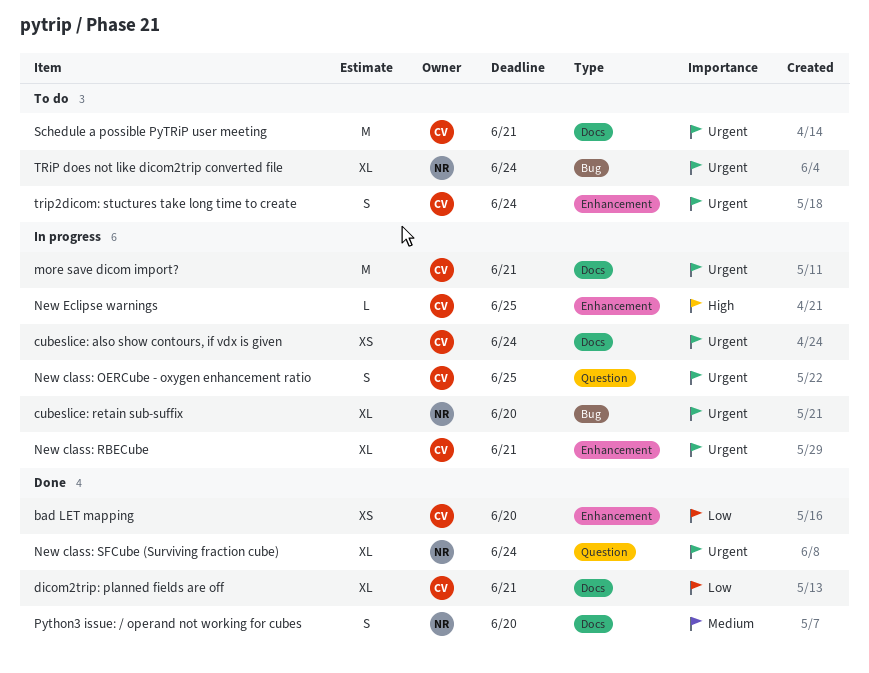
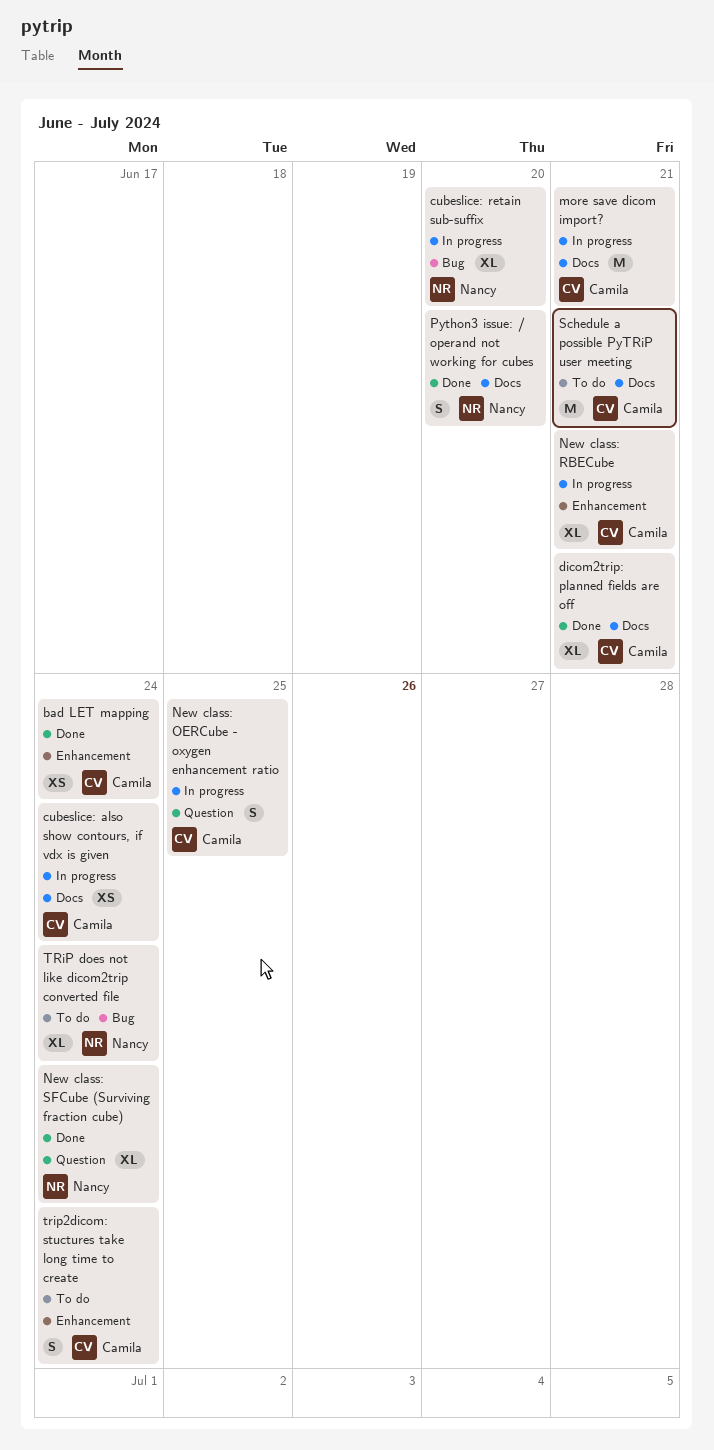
bad LET mapping, due: Jun 20 -> Jun 24
New Eclipse warnings: present -> none

